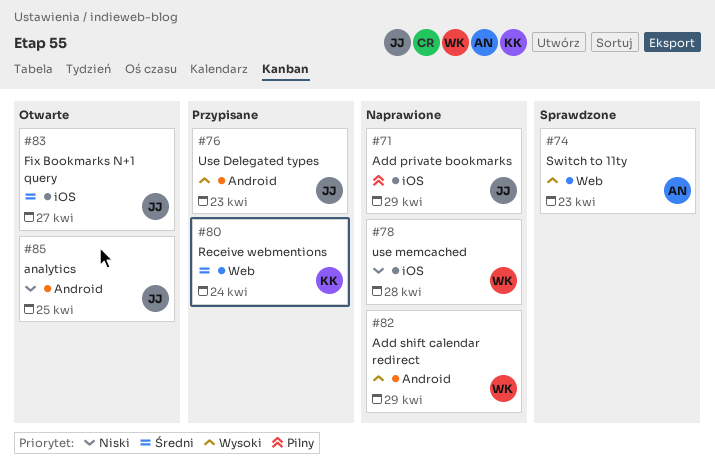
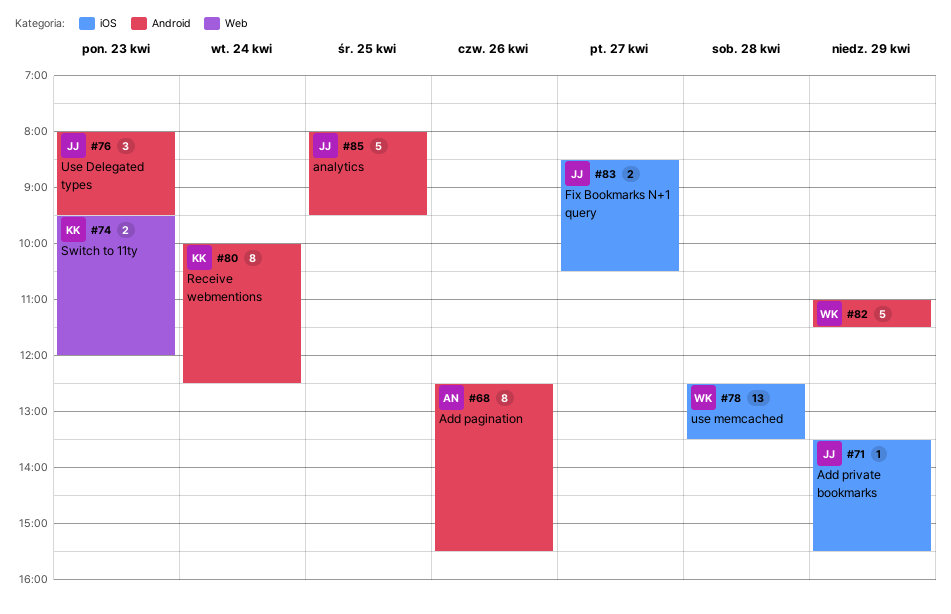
#68: none -> present
#74, owner: AN -> KK
#80, label: Web -> Android

